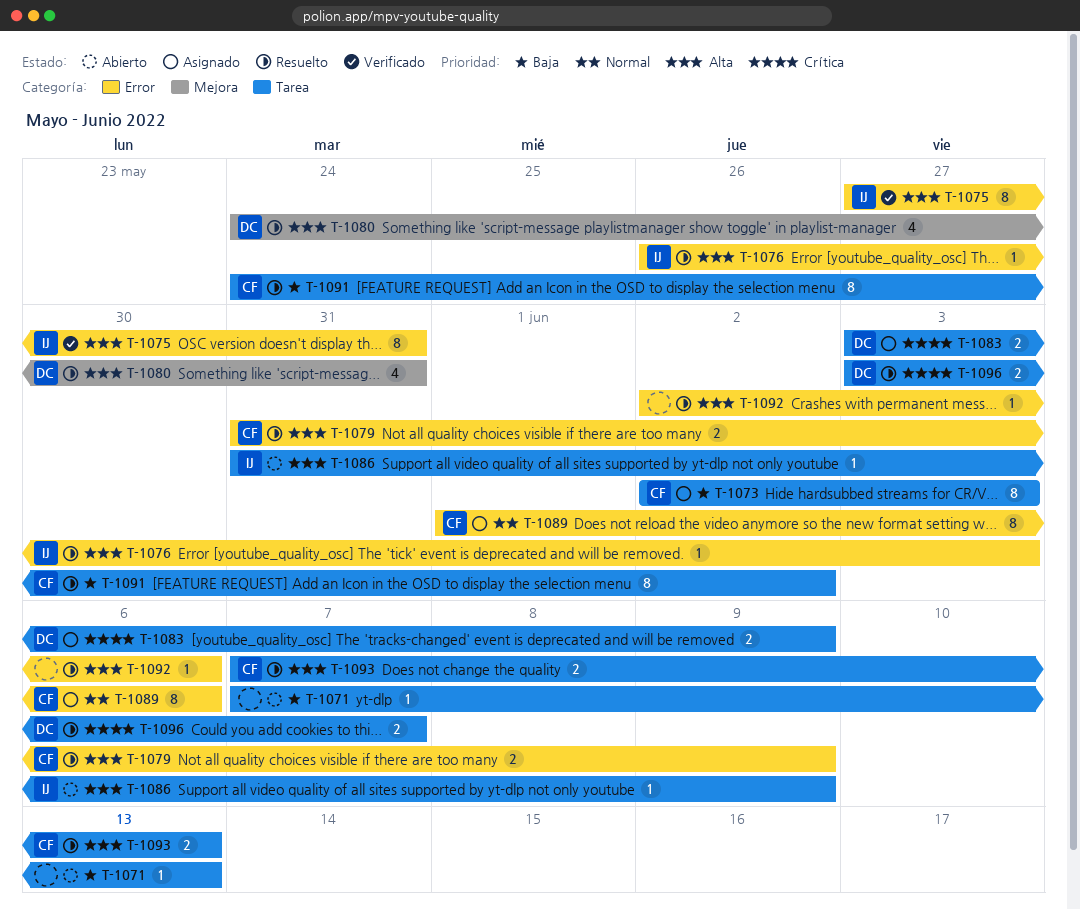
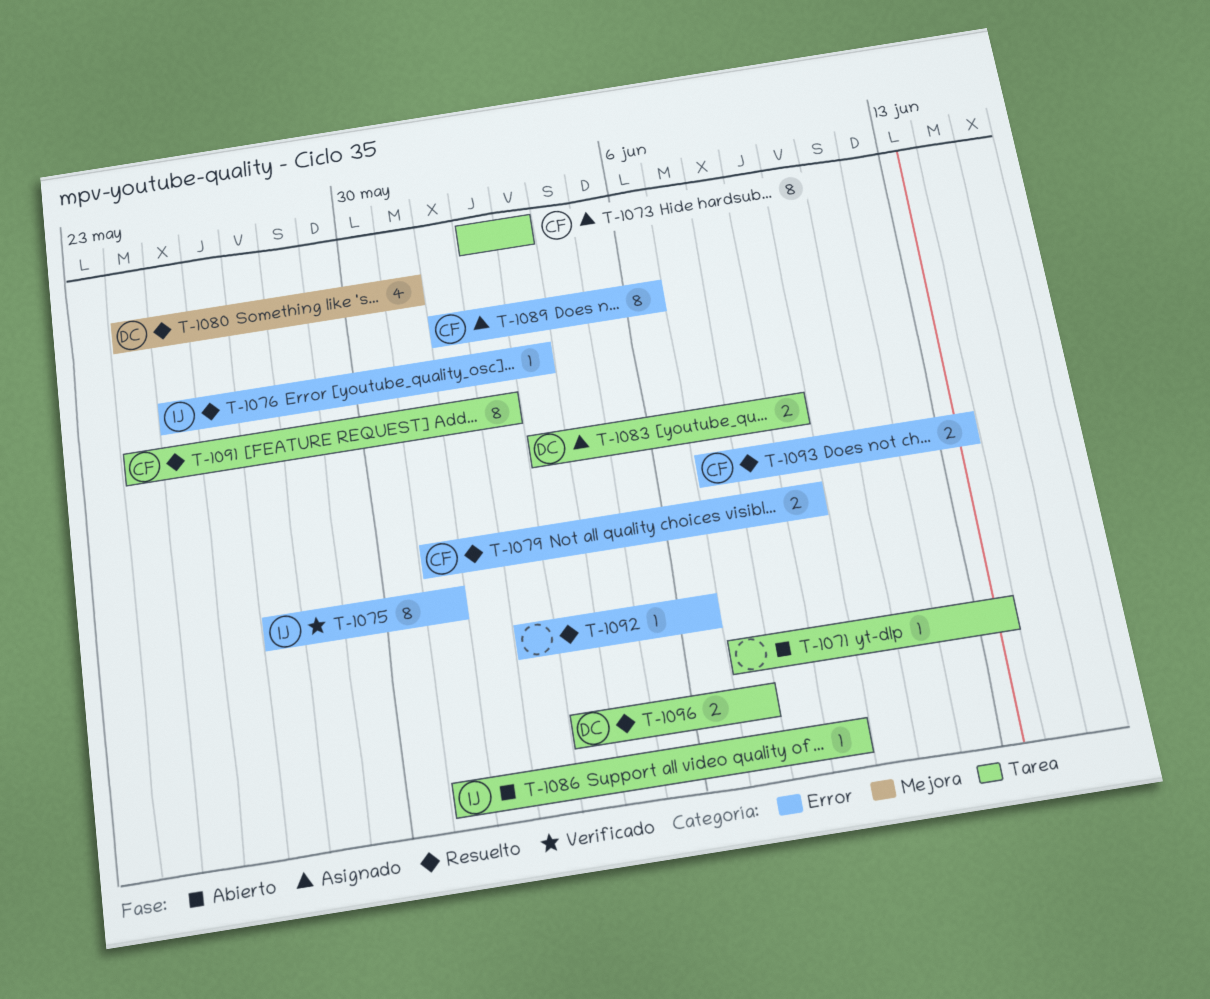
T-1076, start: May 26 -> May 25
T-1093, label: Tarea -> Error

